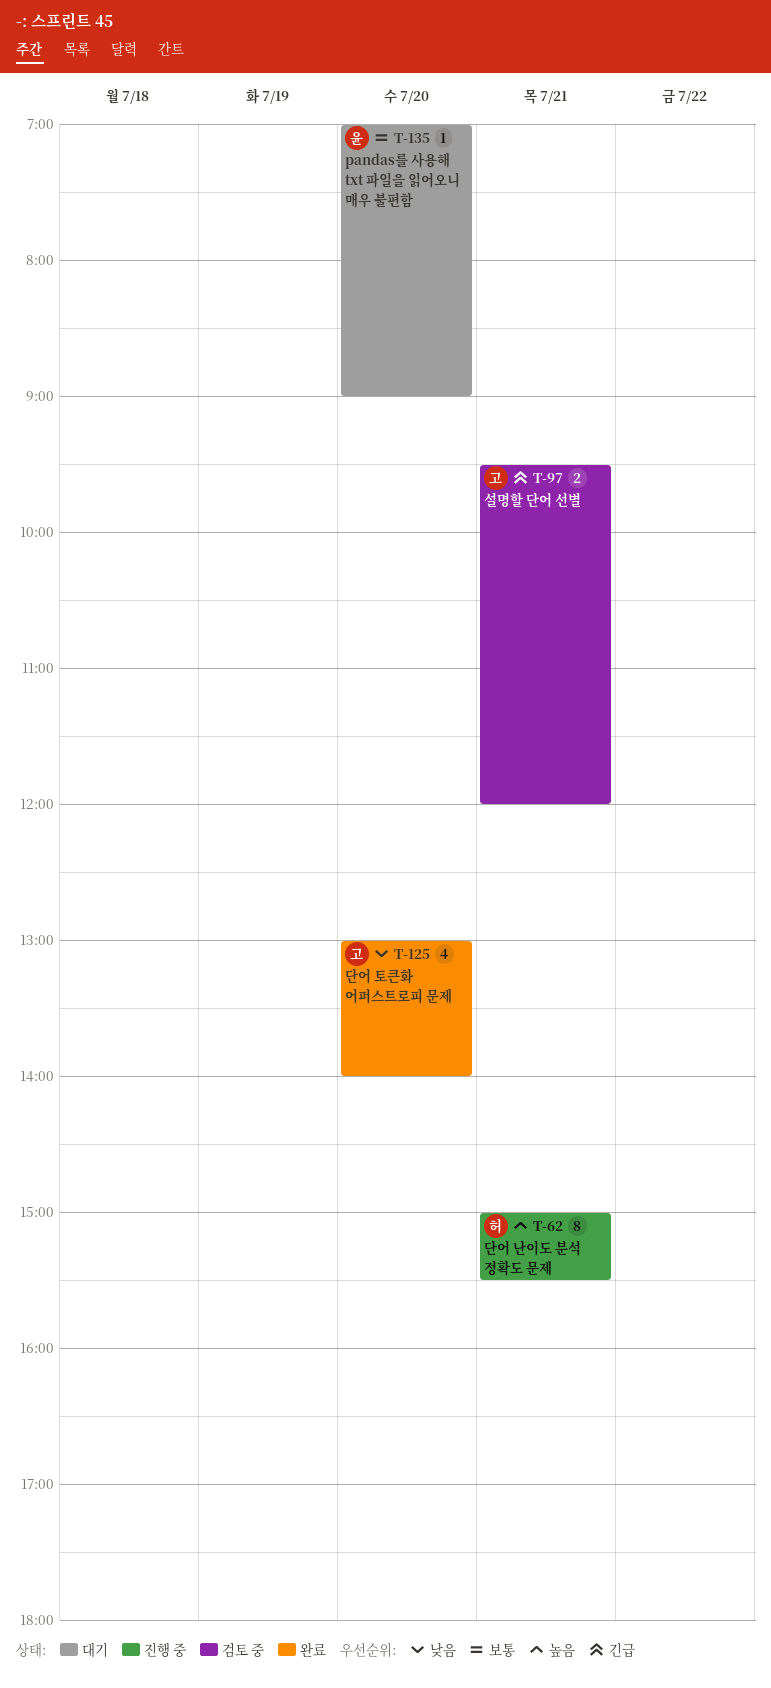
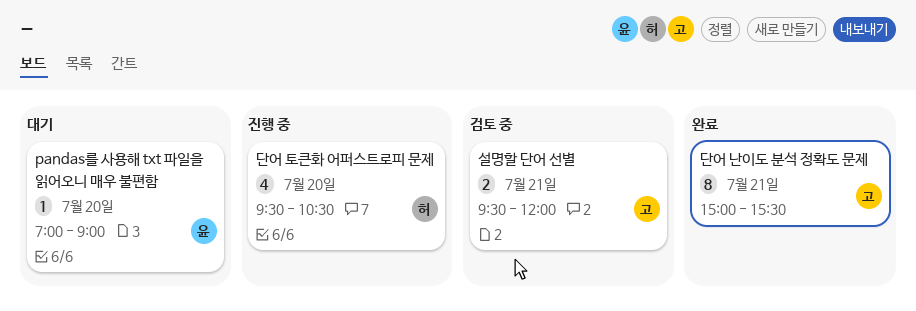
단어 난이도 분석 정확도 문제, status: 진행 중 -> 완료
단어 난이도 분석 정확도 문제, owner: 허 -> 고
단어 토큰화 어퍼스트로피 문제, status: 완료 -> 진행 중
단어 토큰화 어퍼스트로피 문제, owner: 고 -> 허
단어 토큰화 어퍼스트로피 문제, begins: 13:00 -> 09:30
단어 토큰화 어퍼스트로피 문제, ends: 14:00 -> 10:30

